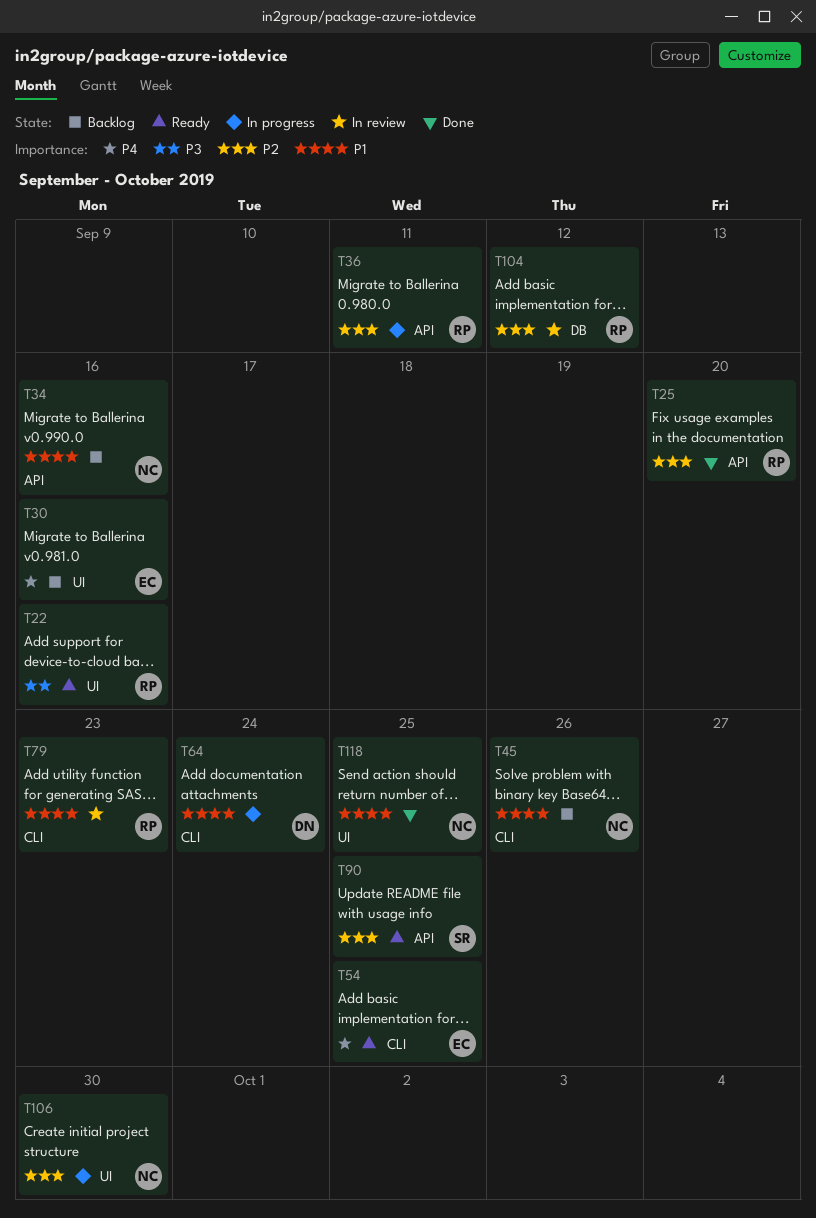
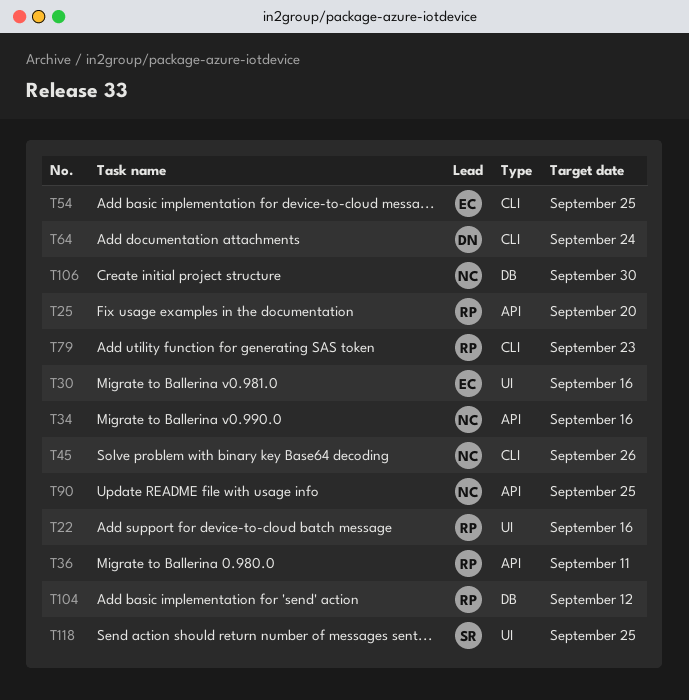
T90, owner: SR -> NC
T106, label: UI -> DB
T118, owner: NC -> SR

